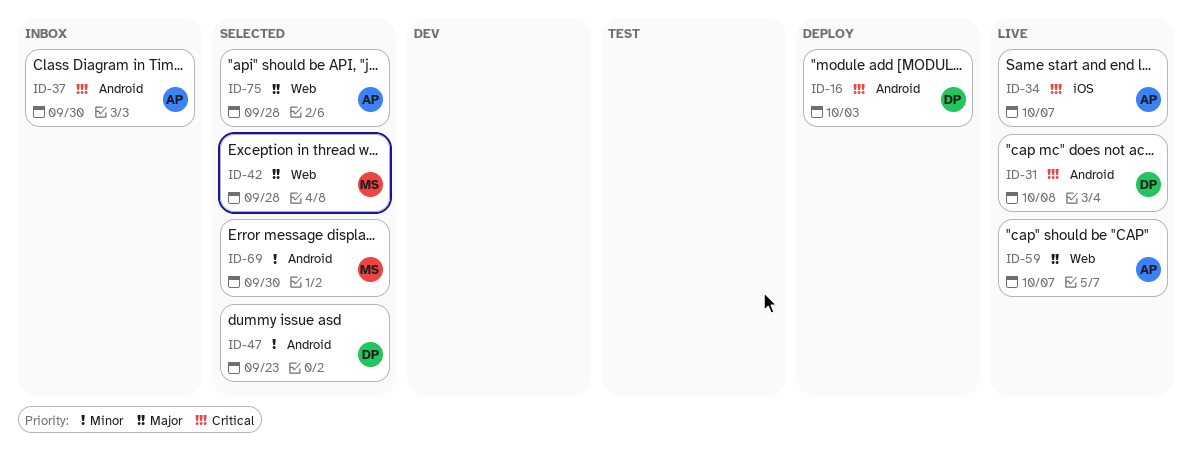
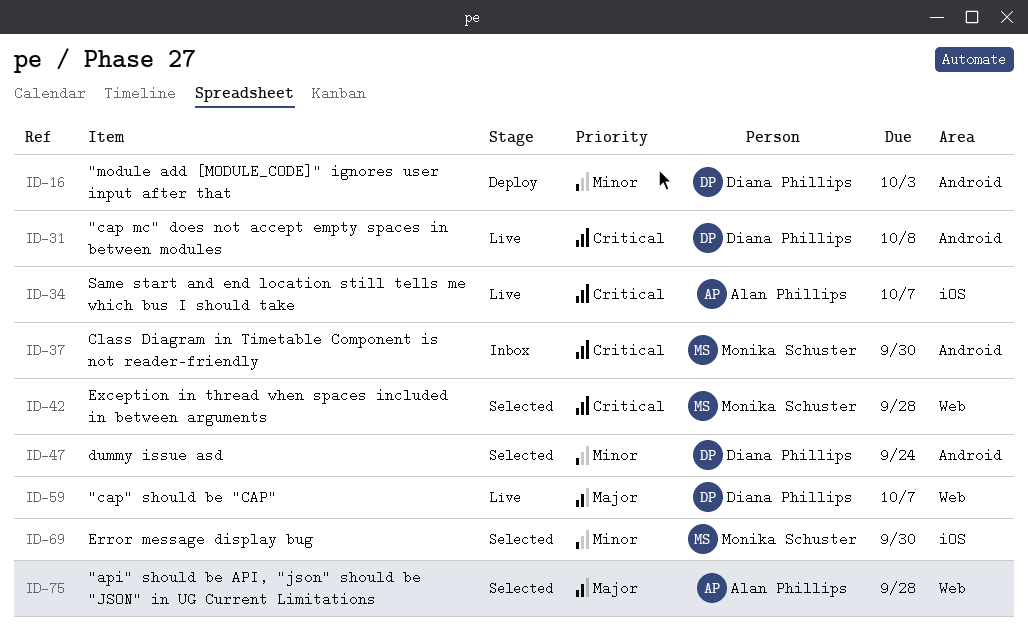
ID-16, priority: Critical -> Minor
ID-37, owner: Alan Phillips -> Monika Schuster
ID-42, priority: Major -> Critical
ID-47, due: Sep 23 -> Sep 24
ID-59, owner: Alan Phillips -> Diana Phillips
ID-69, label: Android -> iOS

